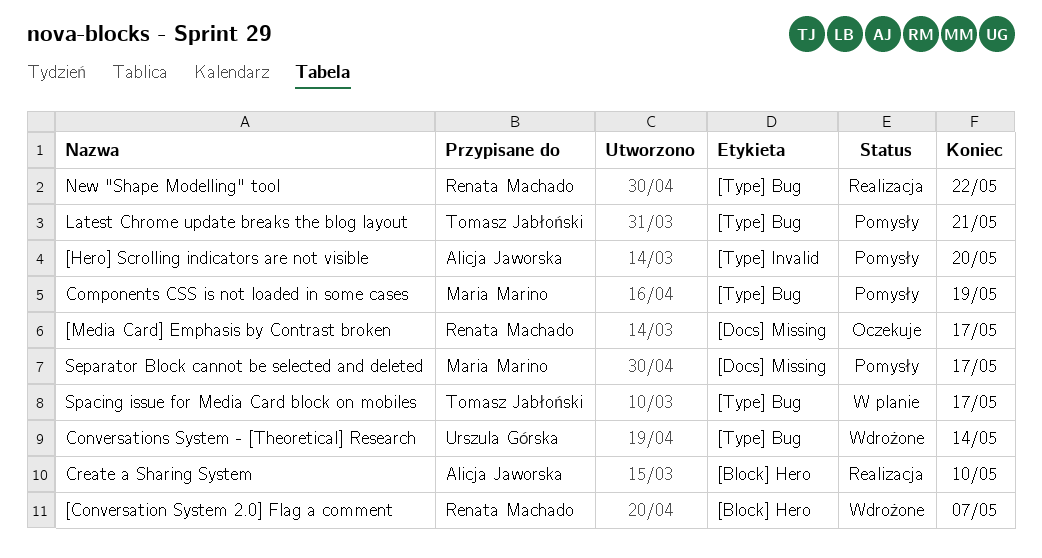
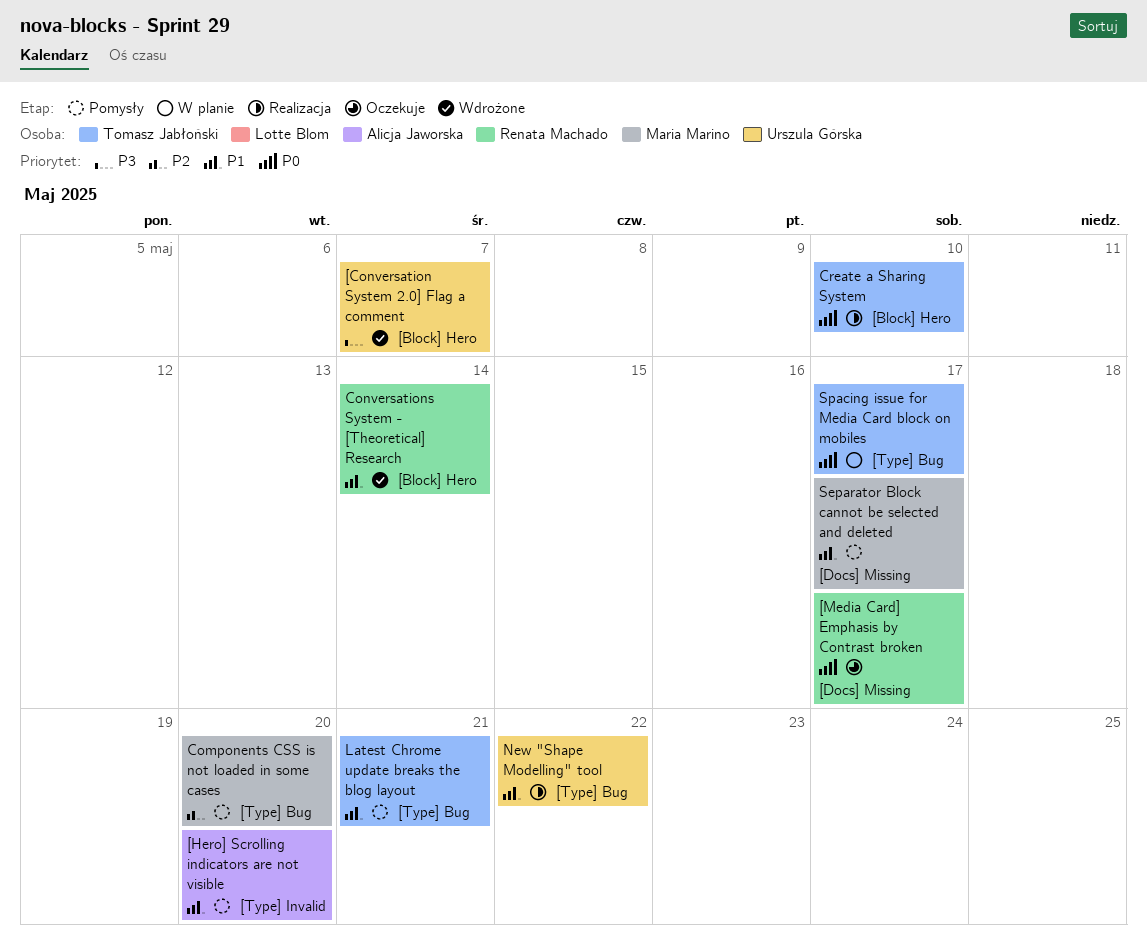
[Conversation System 2.0] Flag a comment, owner: Renata Machado -> Urszula Górska
Components CSS is not loaded in some cases, due: May 19 -> May 20
Conversations System - [Theoretical] Research, owner: Urszula Górska -> Renata Machado
Conversations System - [Theoretical] Research, label: [Type] Bug -> [Block] Hero
Create a Sharing System, owner: Alicja Jaworska -> Tomasz Jabłoński
New "Shape Modelling" tool, owner: Renata Machado -> Urszula Górska

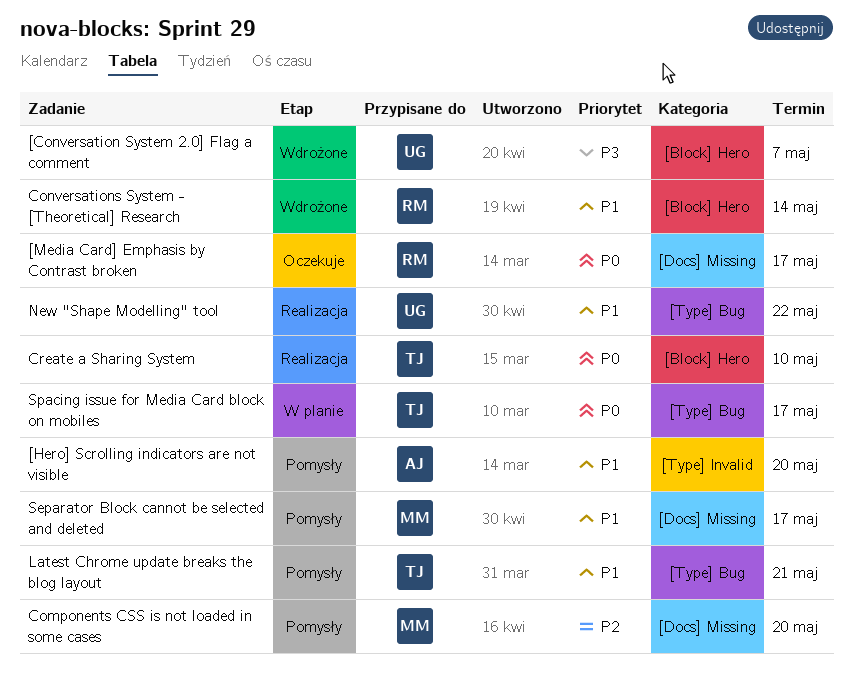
Components CSS is not loaded in some cases, label: [Type] Bug -> [Docs] Missing

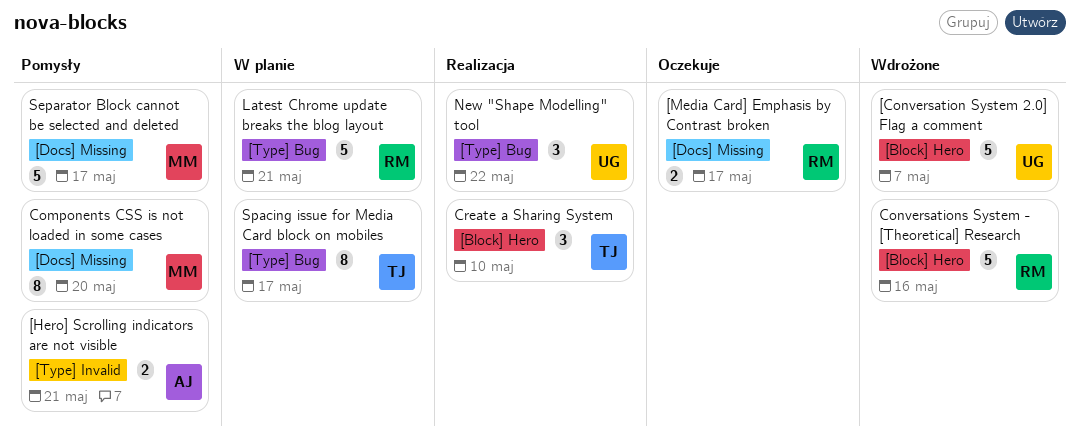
[Hero] Scrolling indicators are not visible, due: May 20 -> May 21
Conversations System - [Theoretical] Research, due: May 14 -> May 16
Latest Chrome update breaks the blog layout, status: Pomysły -> W planie
Latest Chrome update breaks the blog layout, owner: TJ -> RM

